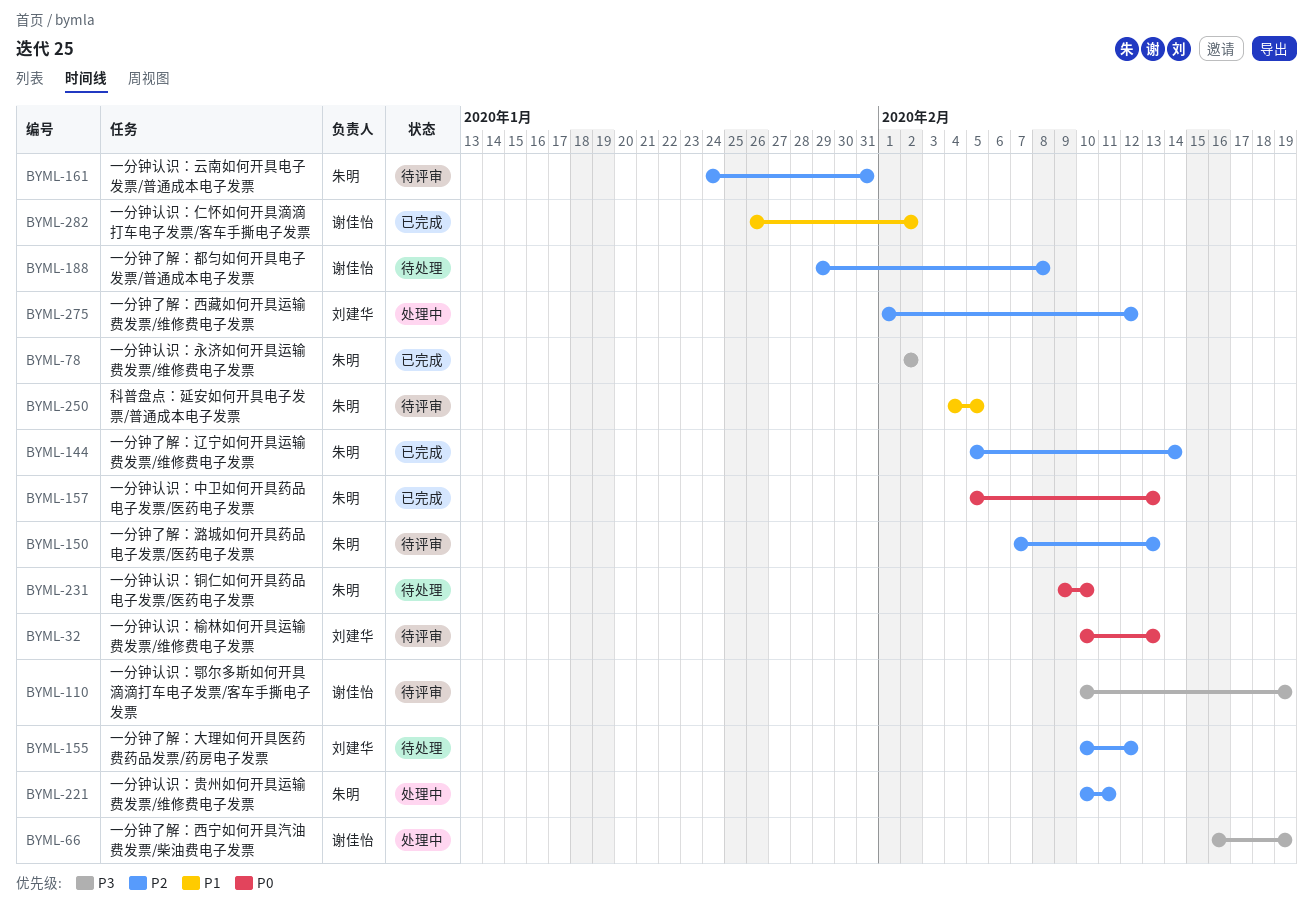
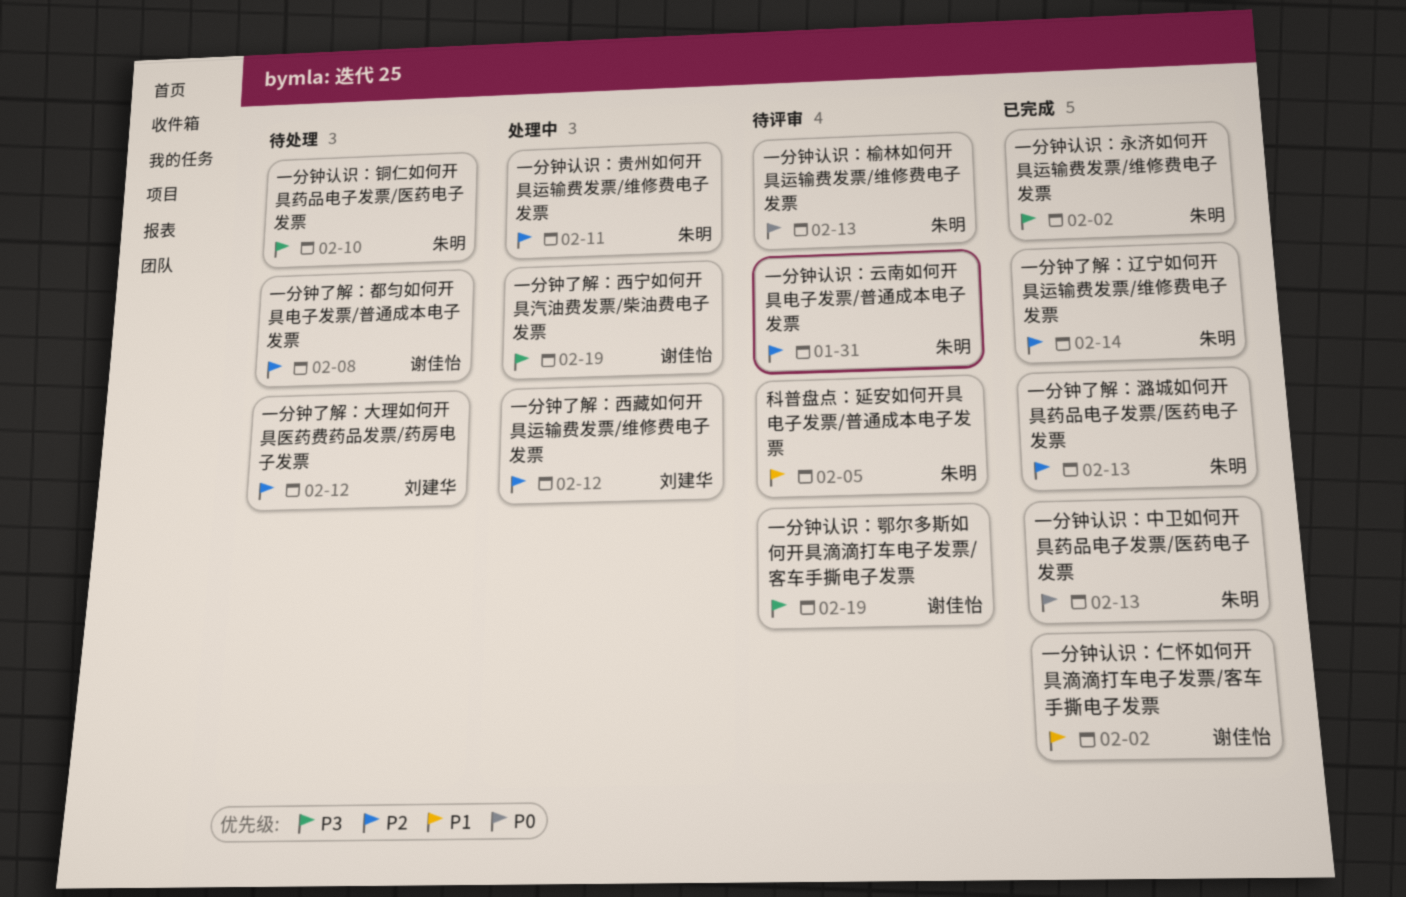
一分钟了解：潞城如何开具药品电子发票/医药电子发票, status: 待评审 -> 已完成
一分钟认识：榆林如何开具运输费发票/维修费电子发票, owner: 刘建华 -> 朱明
一分钟认识：铜仁如何开具药品电子发票/医药电子发票, priority: P0 -> P3

